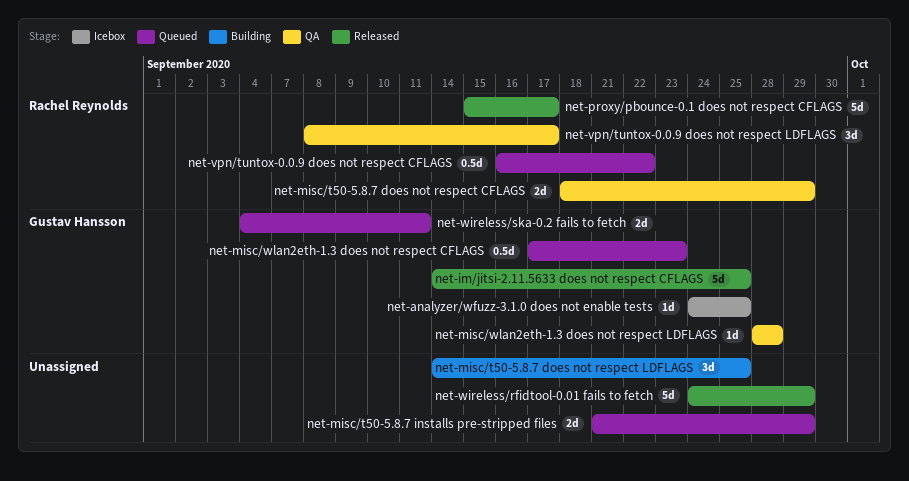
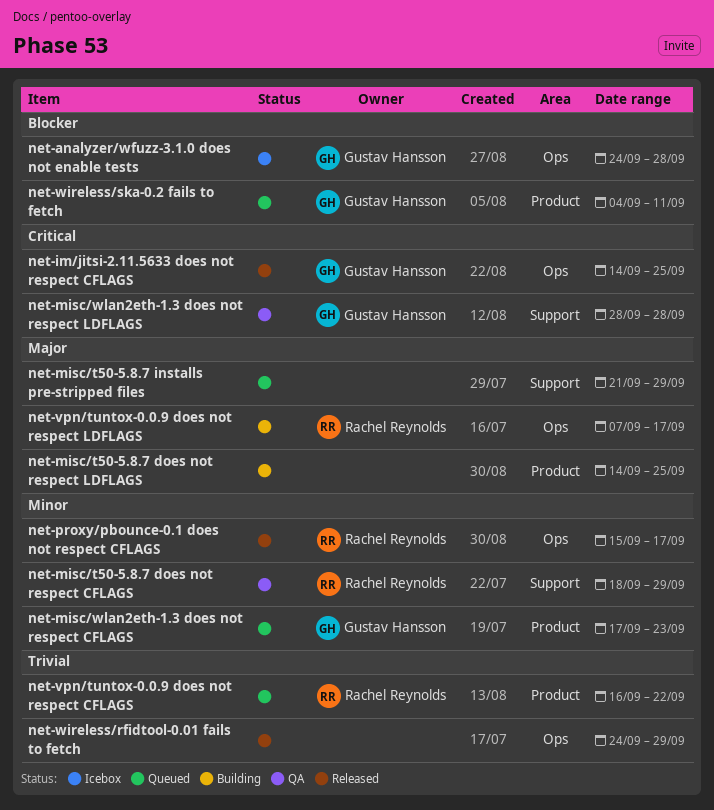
net-analyzer/wfuzz-3.1.0 does not enable tests, due: Sep 25 -> Sep 28
net-vpn/tuntox-0.0.9 does not respect LDFLAGS, status: QA -> Building
net-vpn/tuntox-0.0.9 does not respect LDFLAGS, start: Sep 8 -> Sep 7

